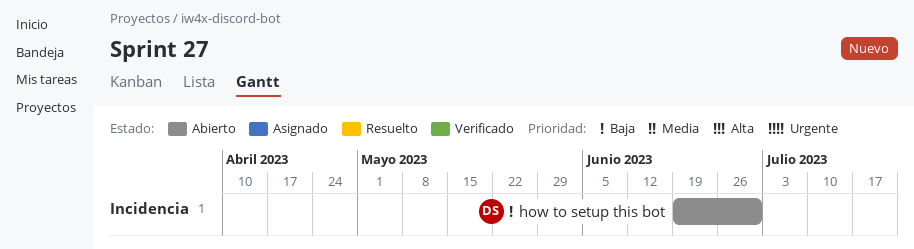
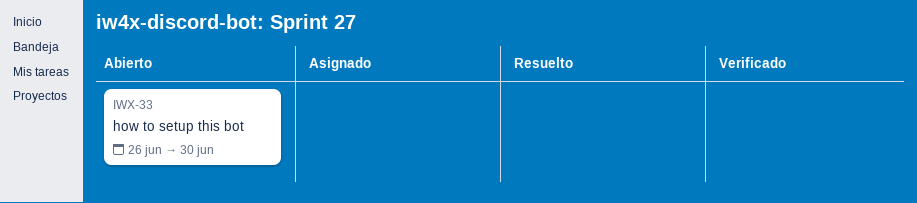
how to setup this bot, start: Jun 19 -> Jun 26

